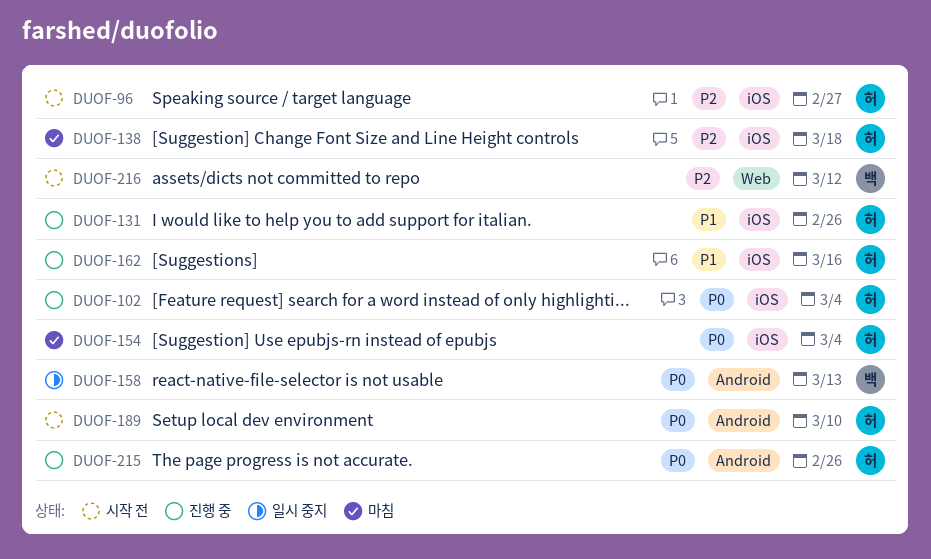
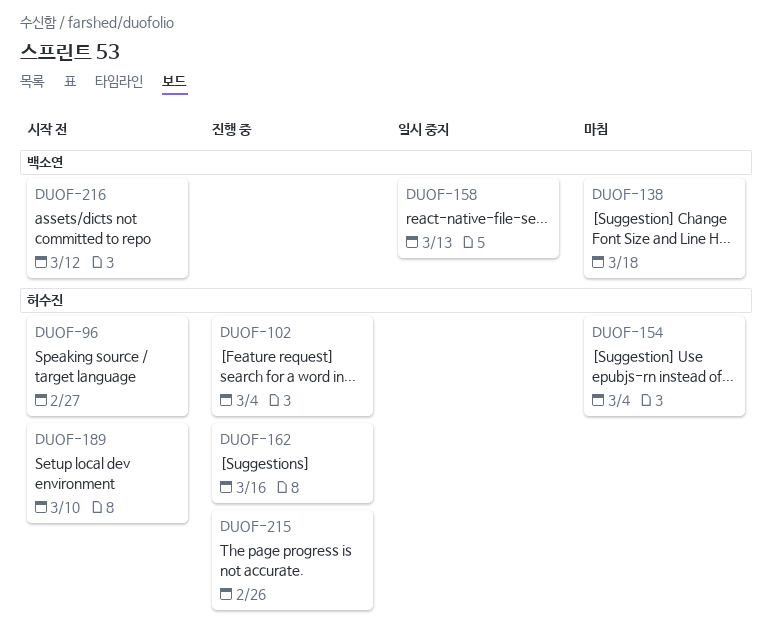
DUOF-131: present -> none
DUOF-138, owner: 허수진 -> 백소연

